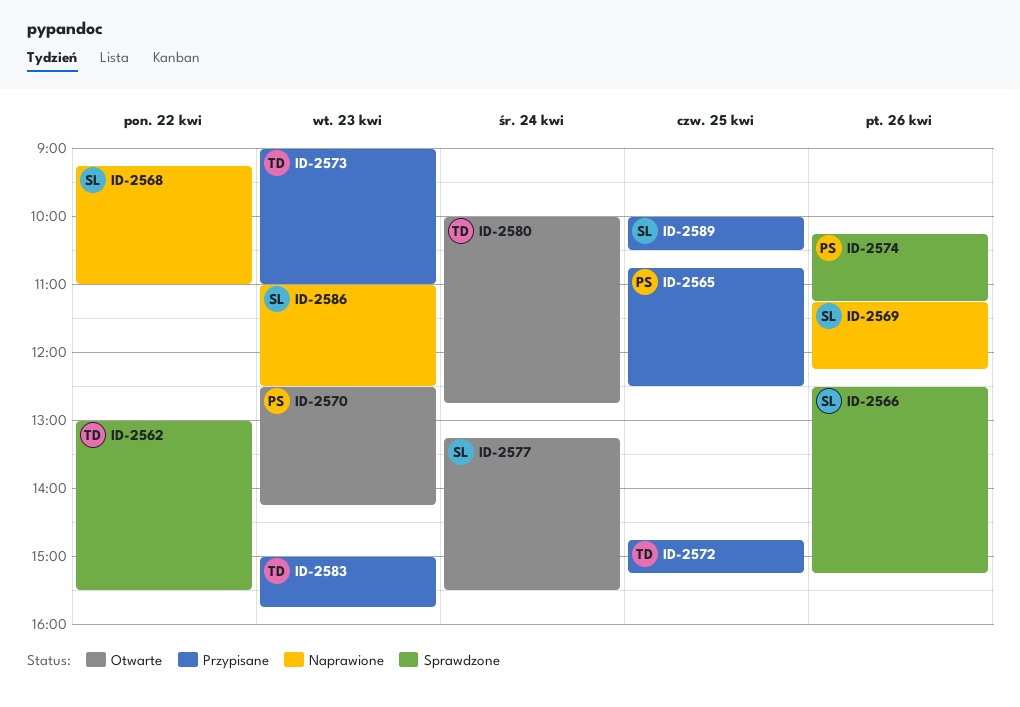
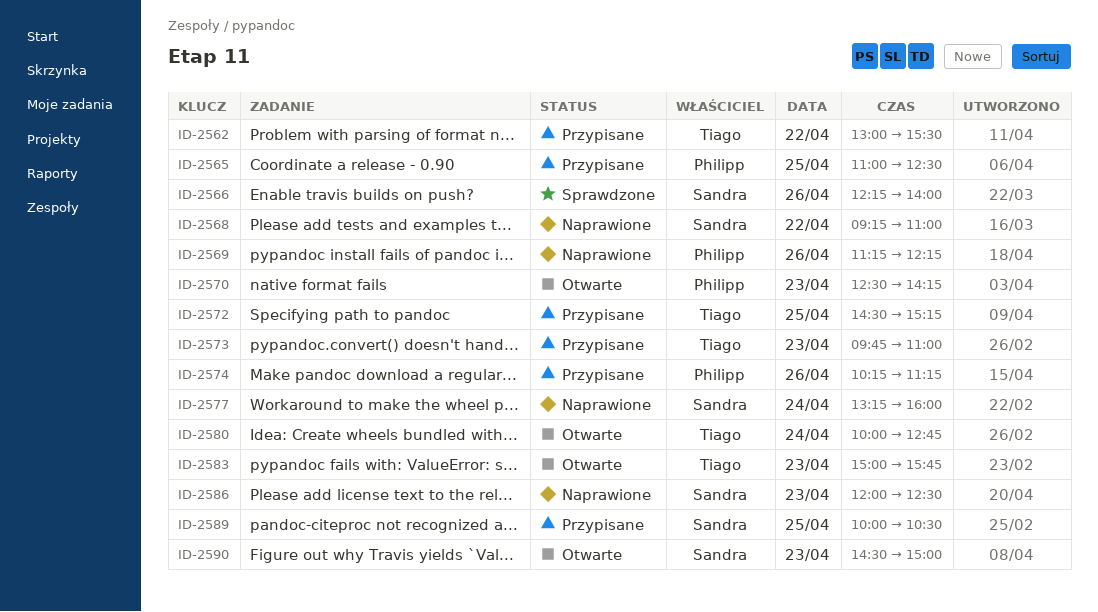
ID-2562, status: Sprawdzone -> Przypisane
ID-2565, begins: 10:45 -> 11:00
ID-2566, begins: 12:30 -> 12:15
ID-2566, ends: 15:15 -> 14:00
ID-2569, owner: Sandra -> Philipp
ID-2572, begins: 14:45 -> 14:30
ID-2573, begins: 09:00 -> 09:45
ID-2574, status: Sprawdzone -> Przypisane
ID-2577, status: Otwarte -> Naprawione
ID-2577, ends: 15:30 -> 16:00
ID-2583, status: Przypisane -> Otwarte
ID-2586, begins: 11:00 -> 12:00
ID-2590: none -> present

